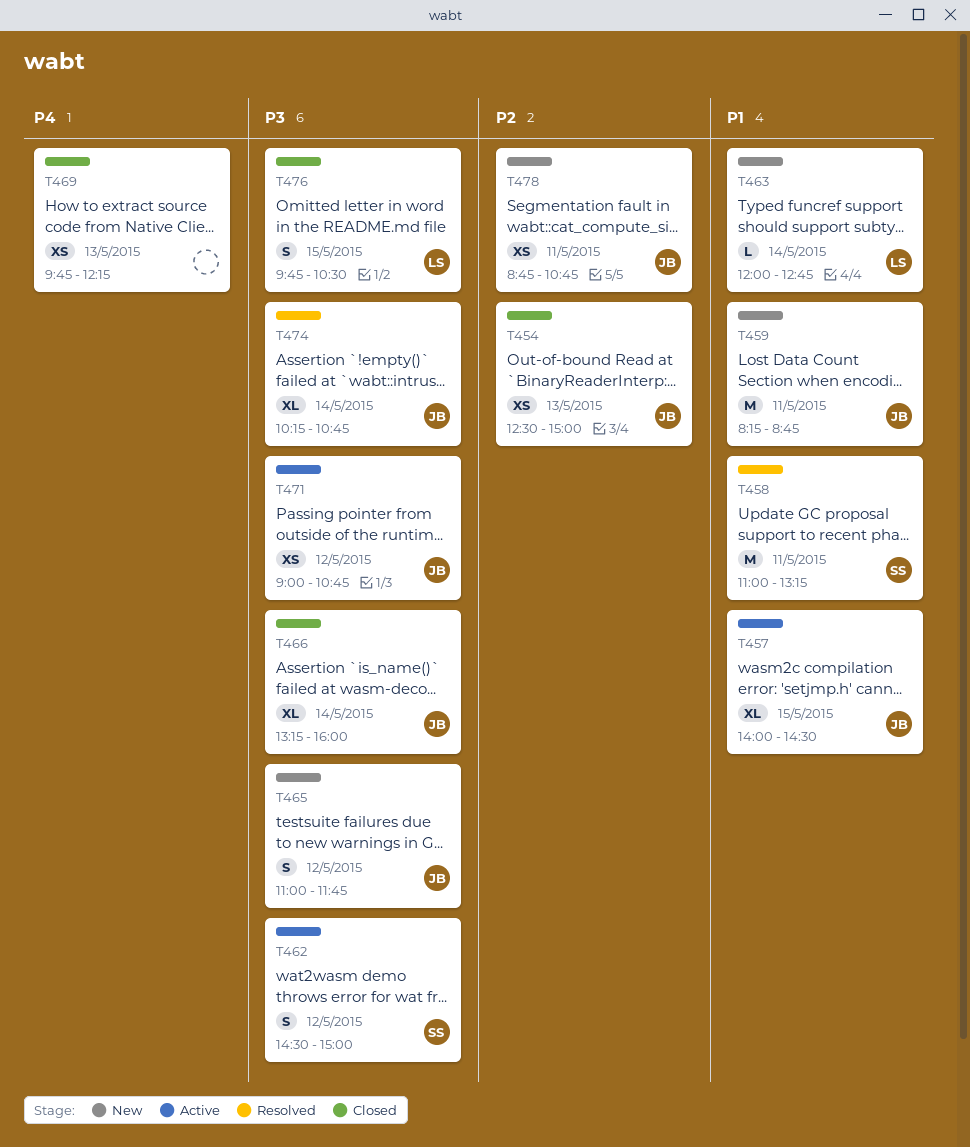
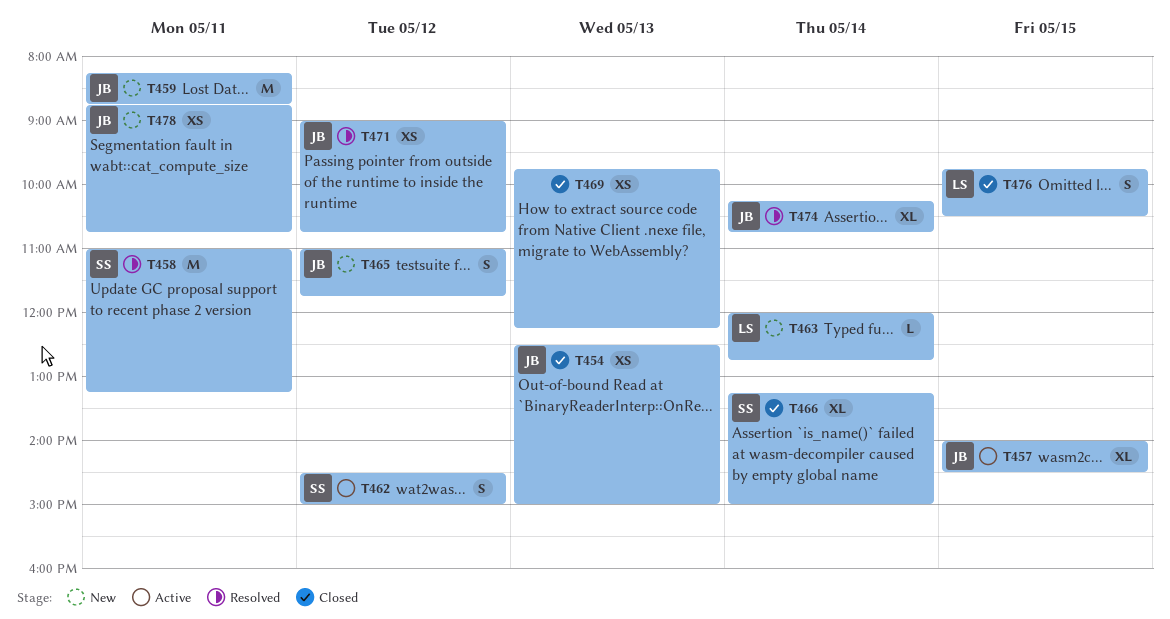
T466, owner: JB -> SS
T466, ends: 16:00 -> 15:00
T471, status: Active -> Resolved

